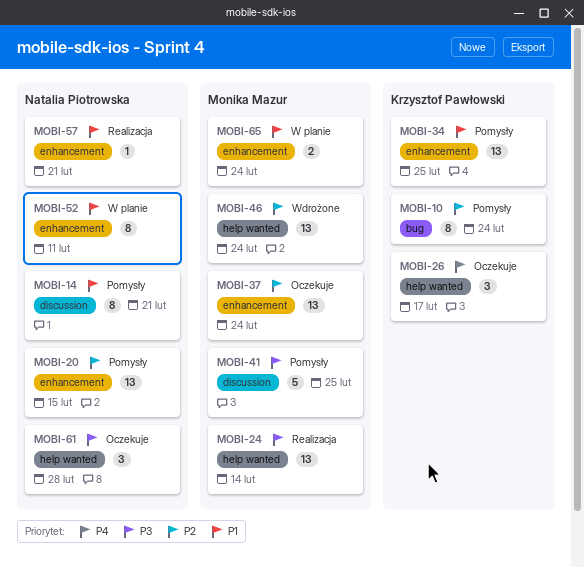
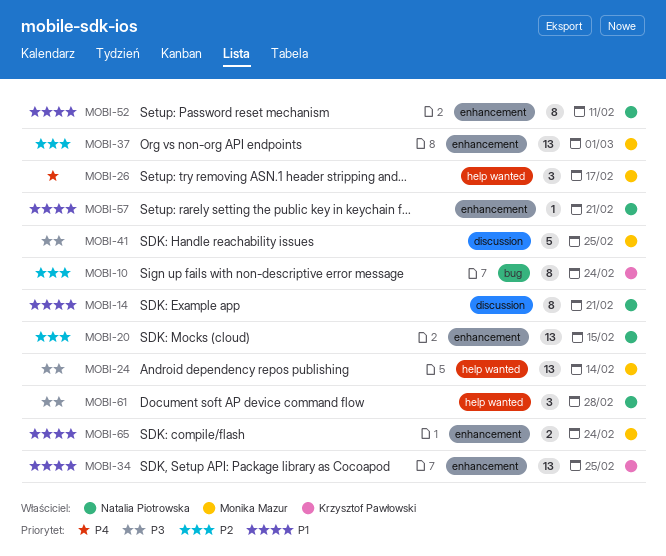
MOBI-26, owner: Krzysztof Pawłowski -> Monika Mazur
MOBI-37, due: Feb 24 -> Mar 1
MOBI-46: present -> none

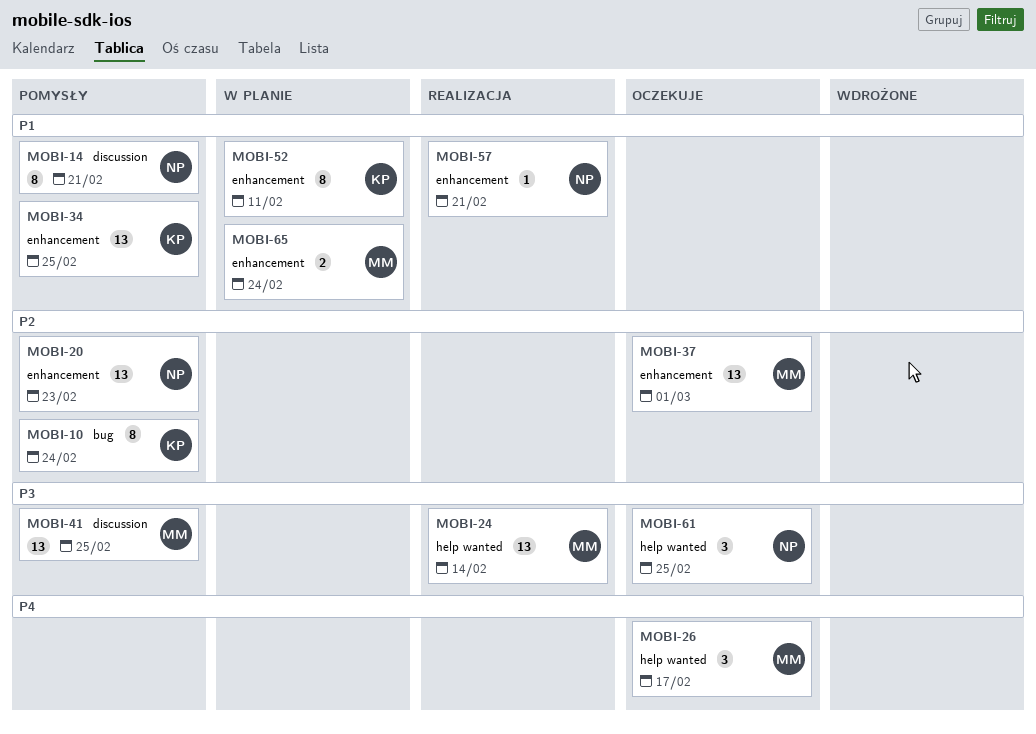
MOBI-20, due: Feb 15 -> Feb 23
MOBI-41, estimate: 5 -> 13
MOBI-52, owner: Natalia Piotrowska -> Krzysztof Pawłowski
MOBI-61, due: Feb 28 -> Feb 25

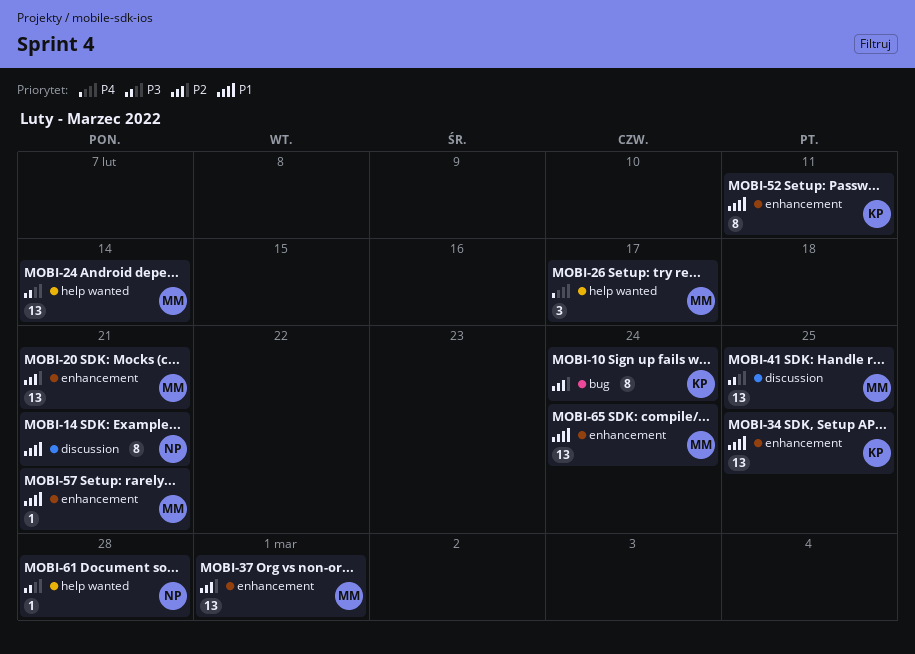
MOBI-20, owner: NP -> MM
MOBI-20, due: Feb 23 -> Feb 21
MOBI-57, owner: NP -> MM
MOBI-61, estimate: 3 -> 1
MOBI-61, due: Feb 25 -> Feb 28
MOBI-65, estimate: 2 -> 13

